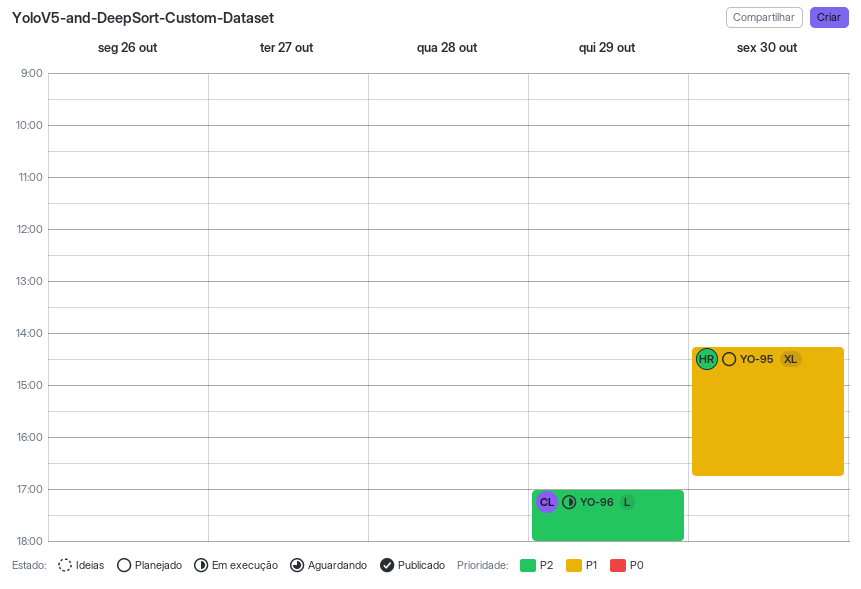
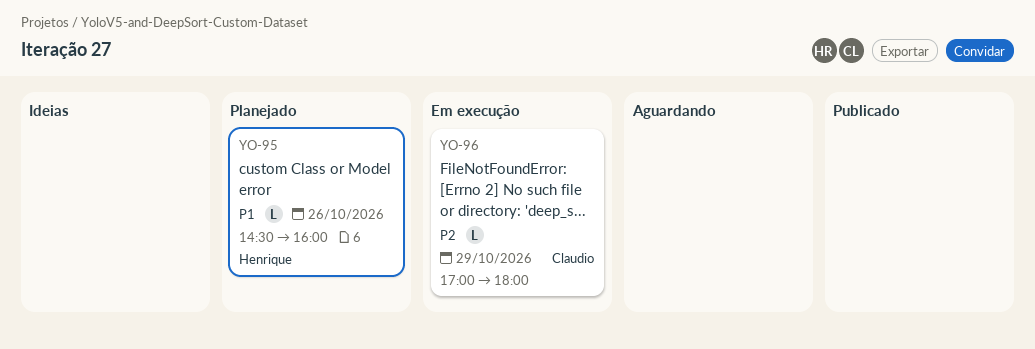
YO-95, estimate: XL -> L
YO-95, day: Oct 30 -> Oct 26
YO-95, begins: 14:15 -> 14:30
YO-95, ends: 16:45 -> 16:00

